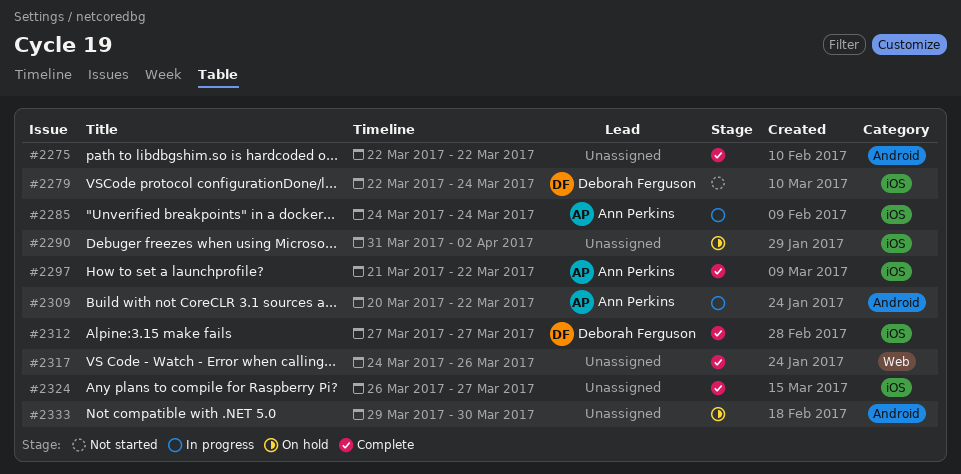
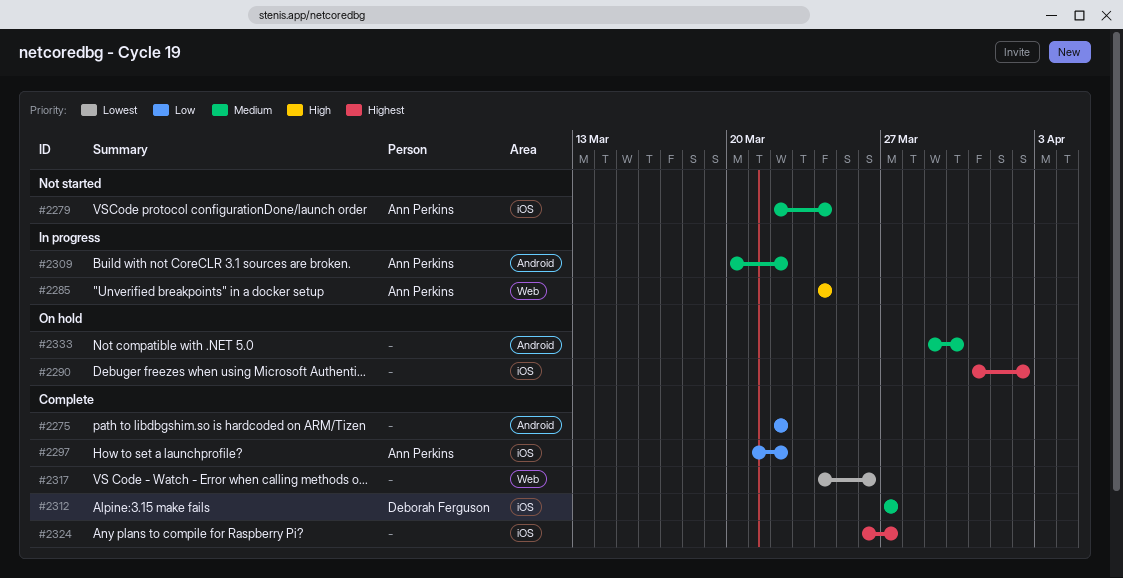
#2279, owner: Deborah Ferguson -> Ann Perkins
#2285, label: iOS -> Web

